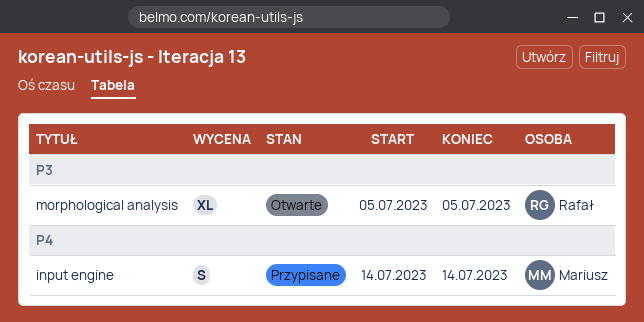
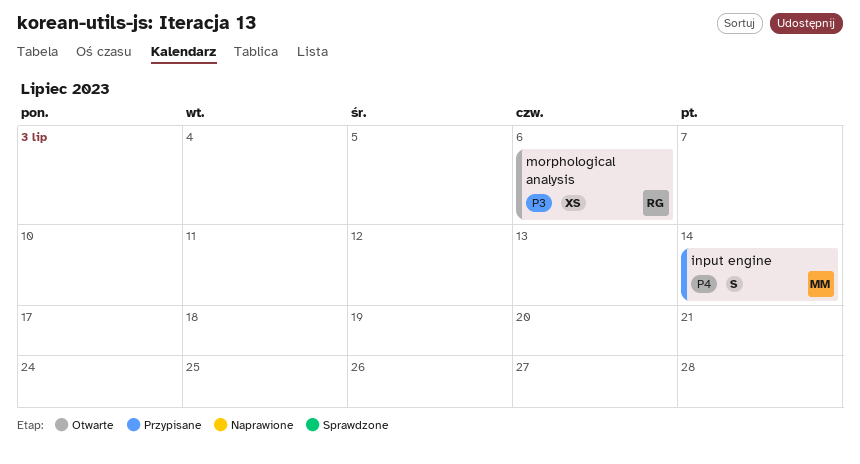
morphological analysis, estimate: XL -> XS
morphological analysis, due: Jul 5 -> Jul 6

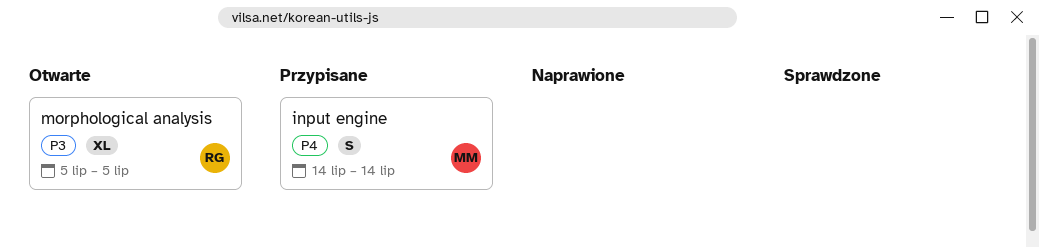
morphological analysis, estimate: XS -> XL
morphological analysis, due: Jul 6 -> Jul 5

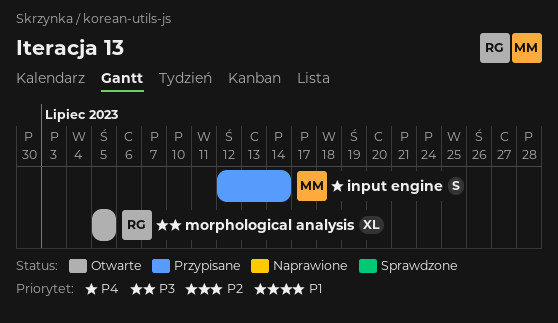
input engine, start: Jul 14 -> Jul 12

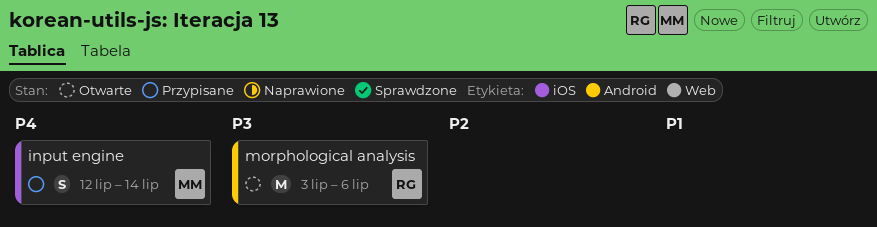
morphological analysis, estimate: XL -> M
morphological analysis, start: Jul 5 -> Jul 3
morphological analysis, due: Jul 5 -> Jul 6

